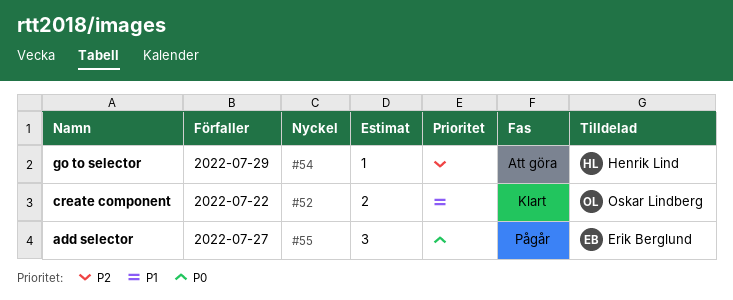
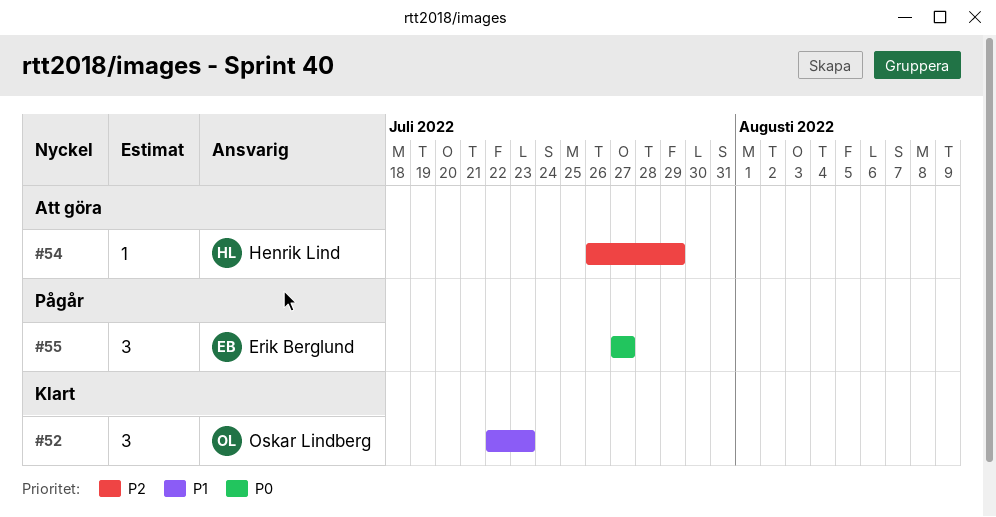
#52, estimate: 2 -> 3
#52, due: Jul 22 -> Jul 23

